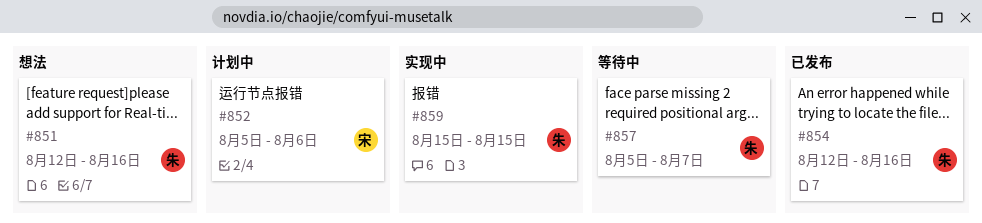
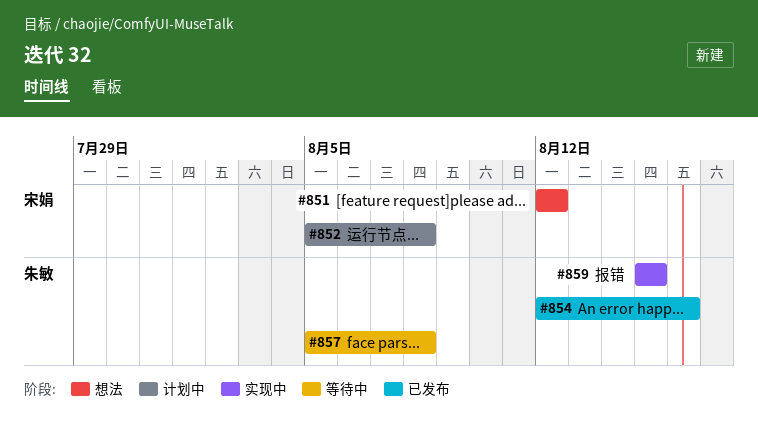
#851, owner: 朱敏 -> 宋娟
#851, due: Aug 16 -> Aug 12
#852, due: Aug 6 -> Aug 8
#857, due: Aug 7 -> Aug 8

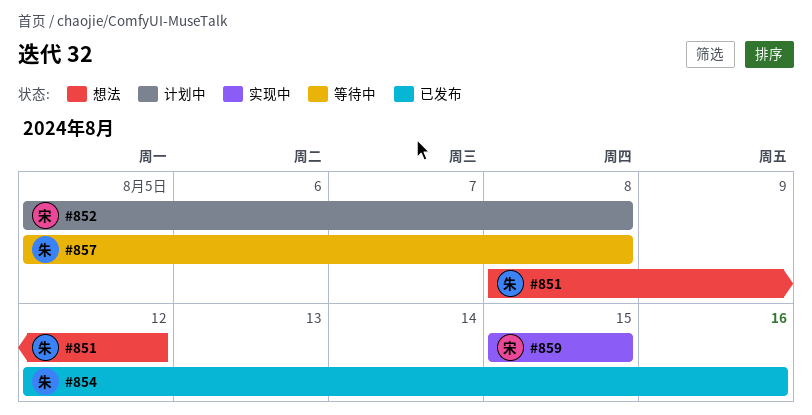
#851, owner: 宋娟 -> 朱敏
#851, start: Aug 12 -> Aug 8
#859, owner: 朱敏 -> 宋娟

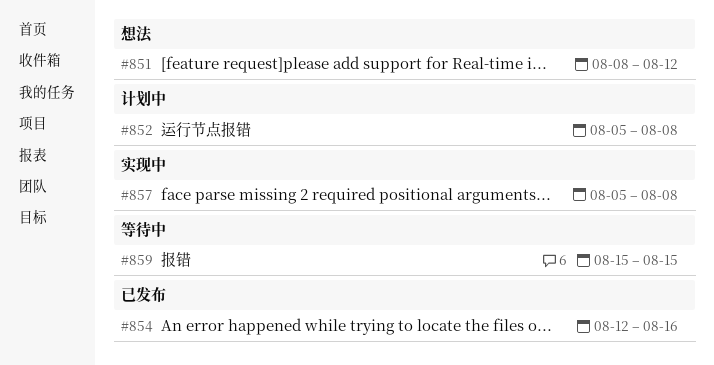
#857, status: 等待中 -> 实现中
#859, status: 实现中 -> 等待中

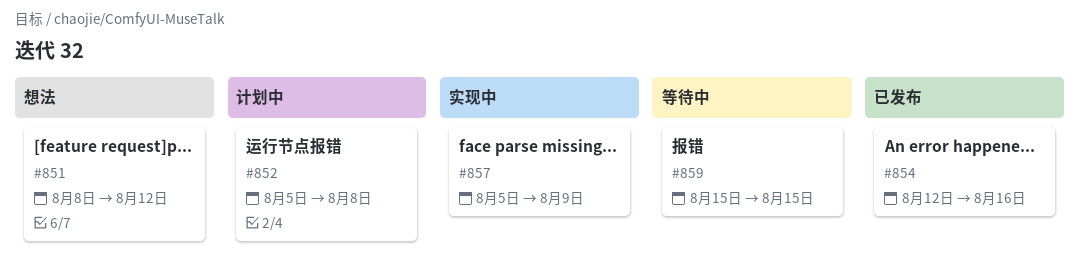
#857, due: Aug 8 -> Aug 9

